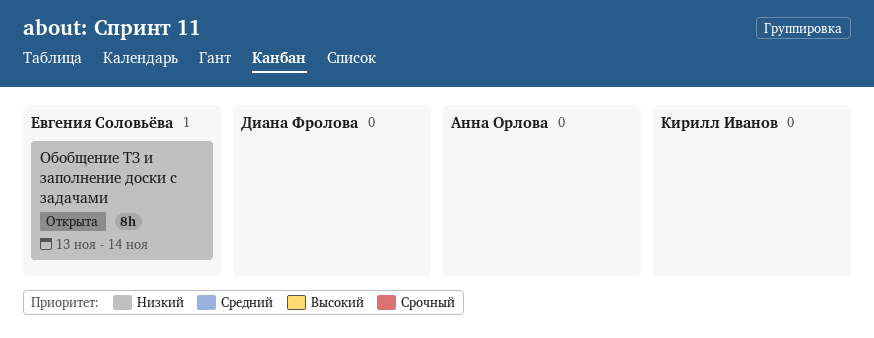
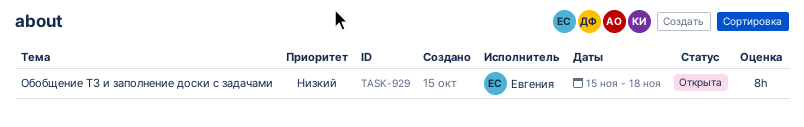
Обобщение ТЗ и заполнение доски с задачами, start: Nov 13 -> Nov 15
Обобщение ТЗ и заполнение доски с задачами, due: Nov 14 -> Nov 18

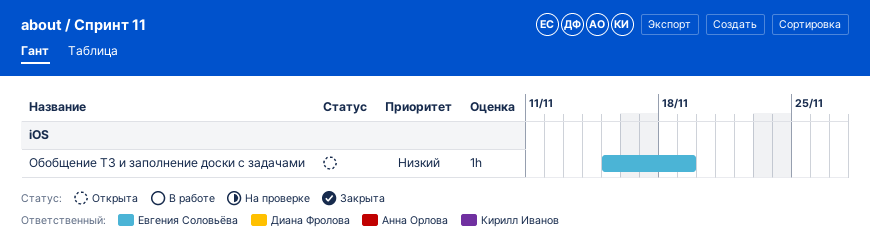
Обобщение ТЗ и заполнение доски с задачами, estimate: 8h -> 1h
Обобщение ТЗ и заполнение доски с задачами, due: Nov 18 -> Nov 19

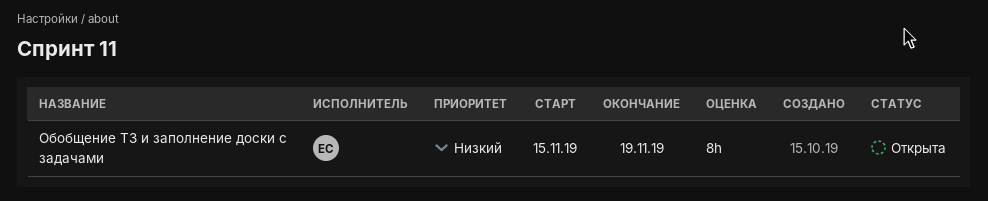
Обобщение ТЗ и заполнение доски с задачами, estimate: 1h -> 8h

